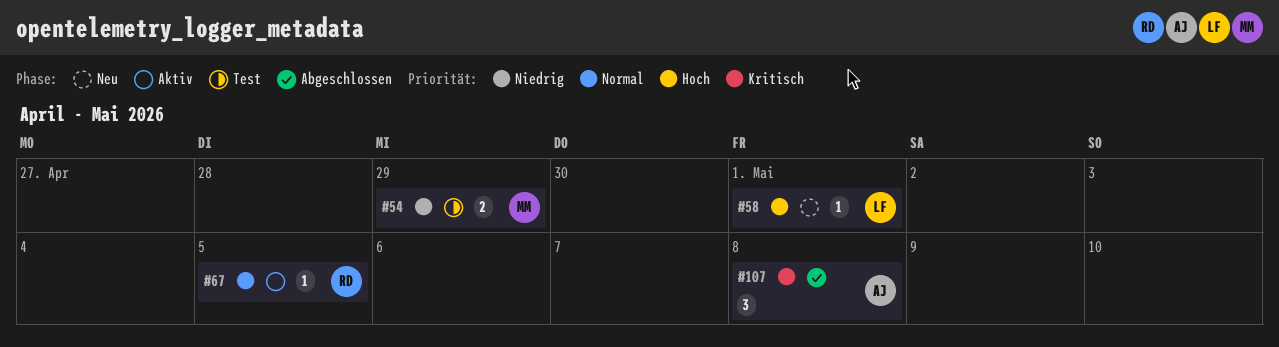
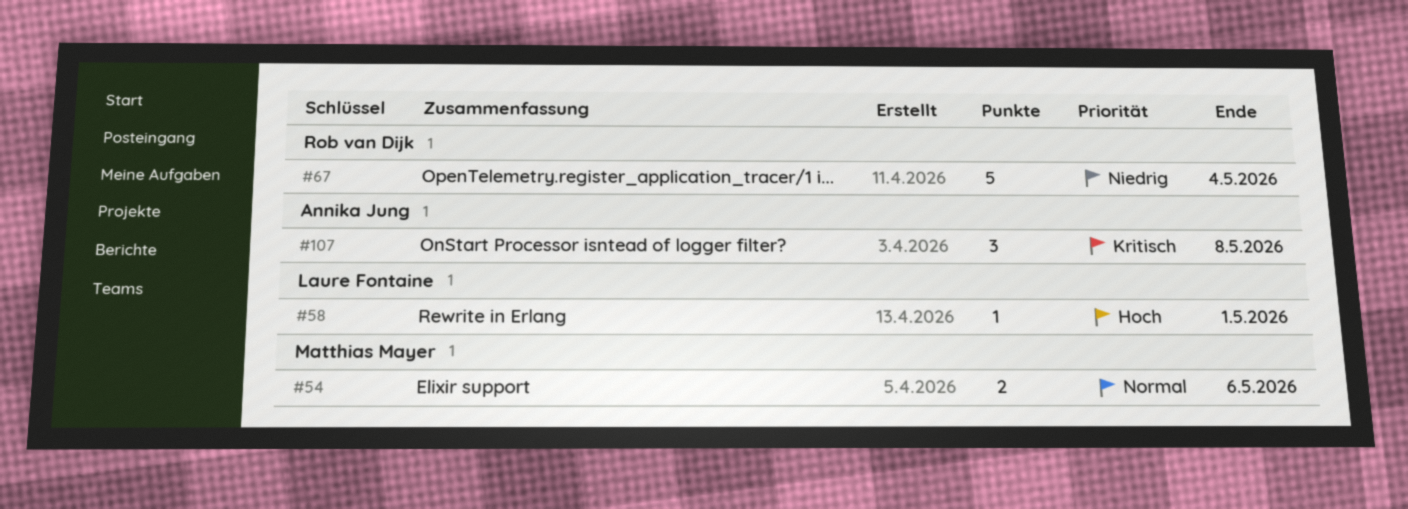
#54, priority: Niedrig -> Normal
#54, due: Apr 29 -> May 6
#67, priority: Normal -> Niedrig
#67, estimate: 1 -> 5
#67, due: May 5 -> May 4

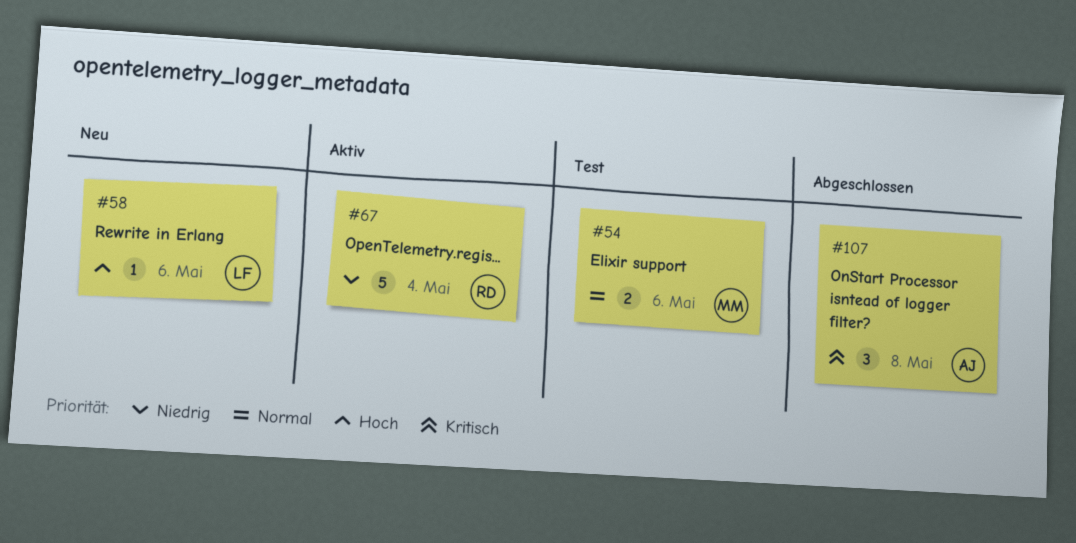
#58, due: May 1 -> May 6

